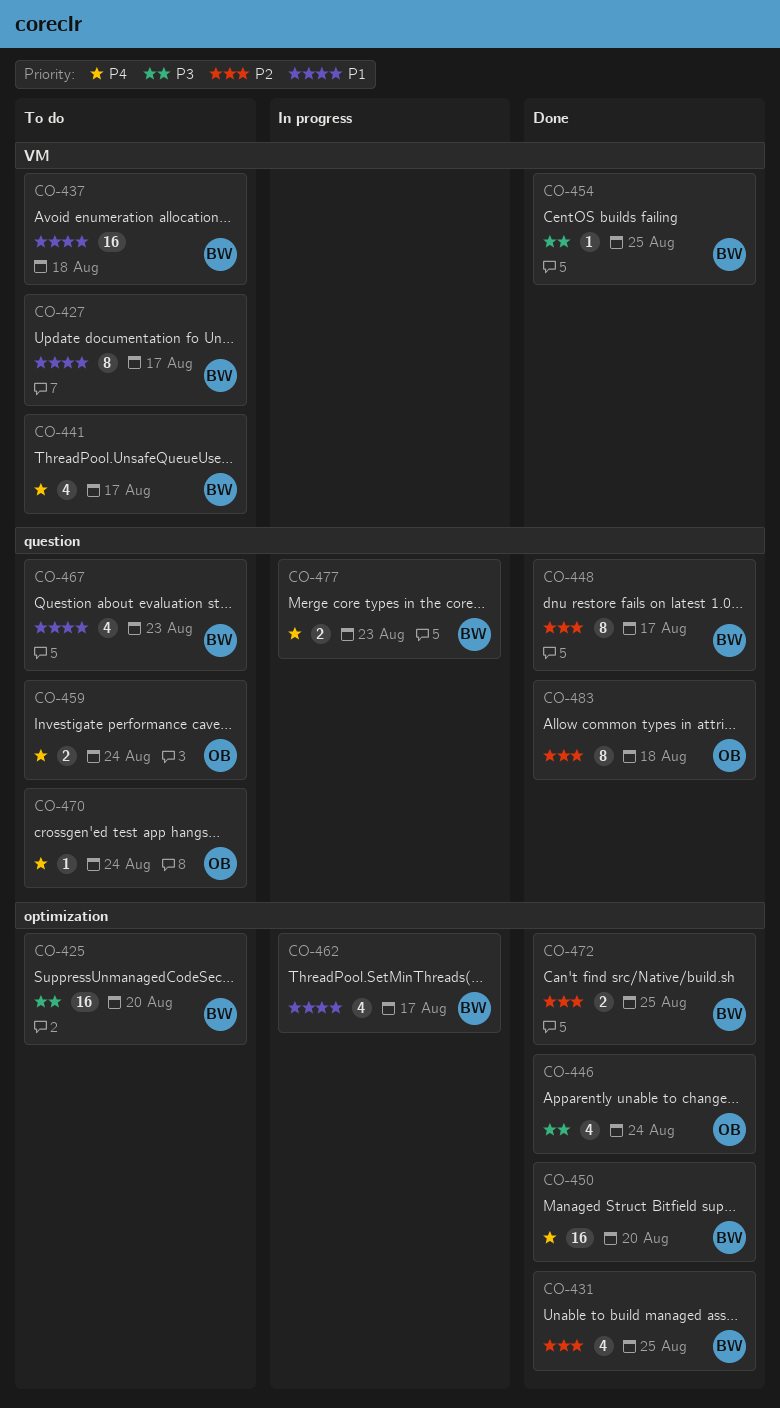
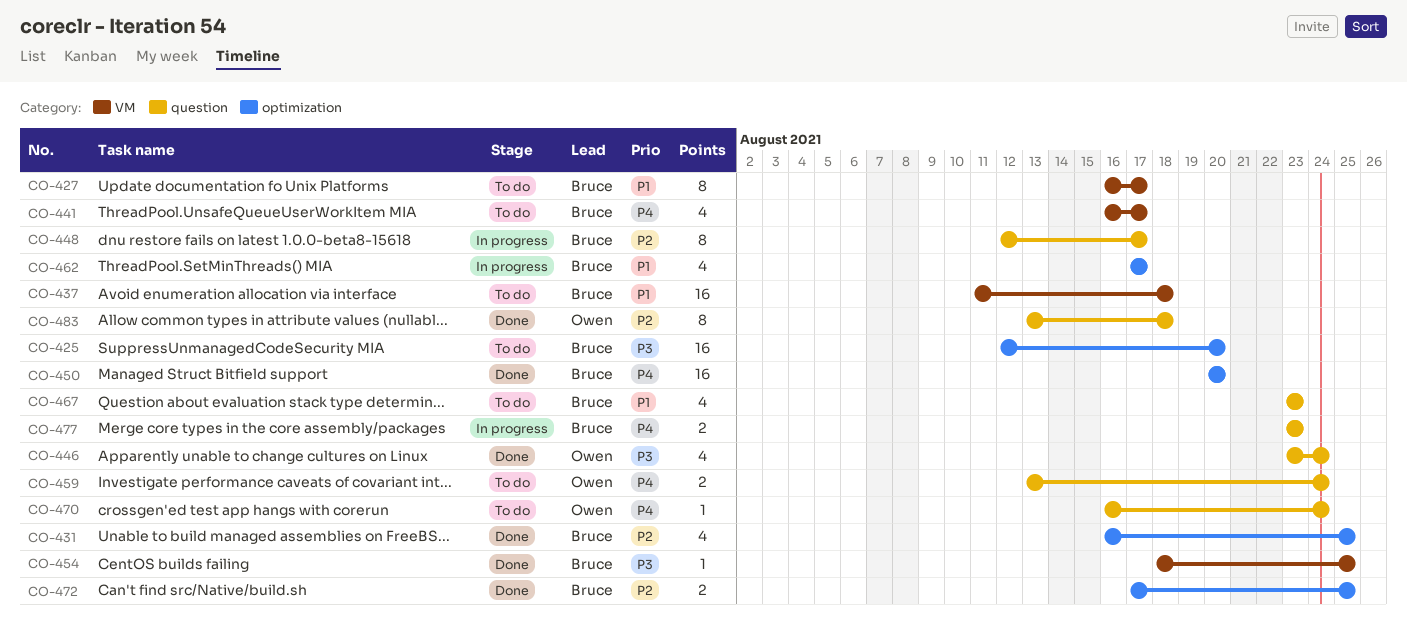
CO-446, label: optimization -> question
CO-448, status: Done -> In progress

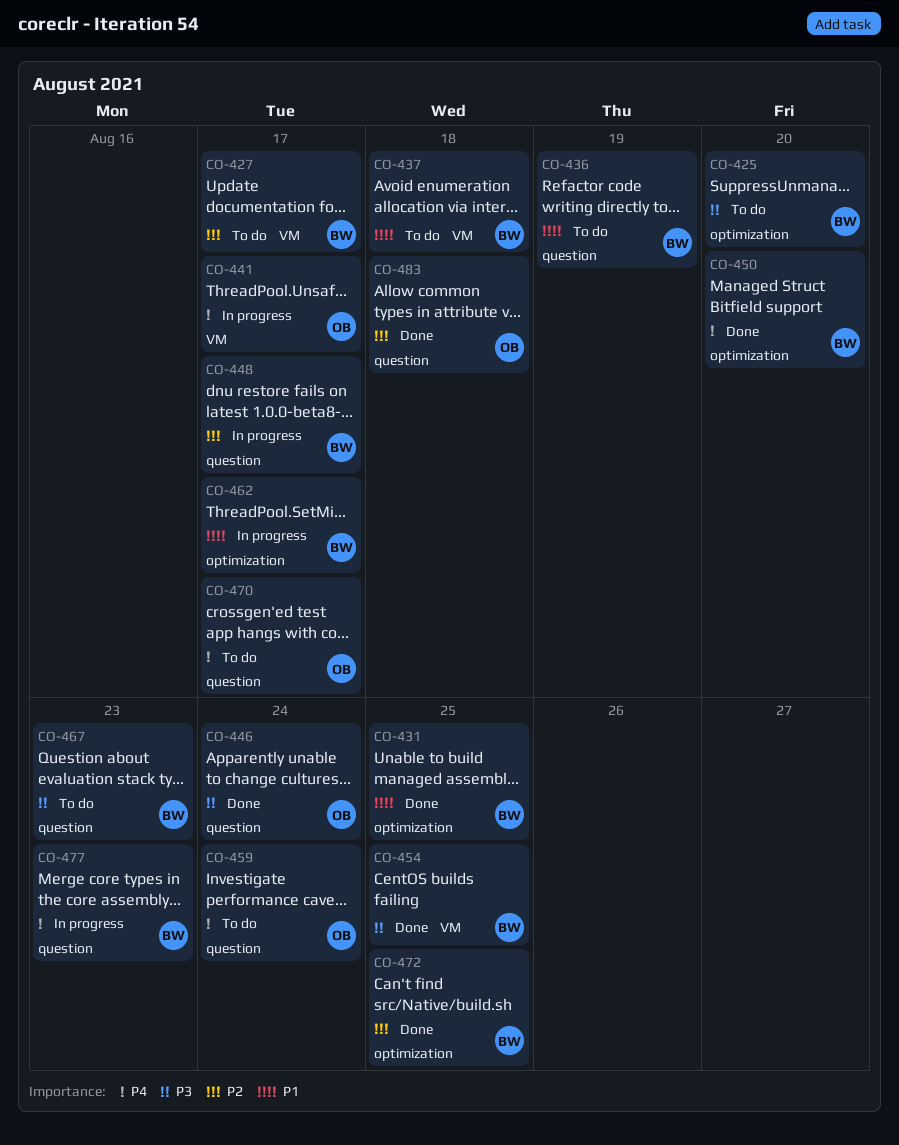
CO-427, priority: P1 -> P2
CO-431, priority: P2 -> P1
CO-436: none -> present
CO-441, status: To do -> In progress
CO-441, owner: Bruce -> Owen
CO-467, priority: P1 -> P3
CO-470, due: Aug 24 -> Aug 17

